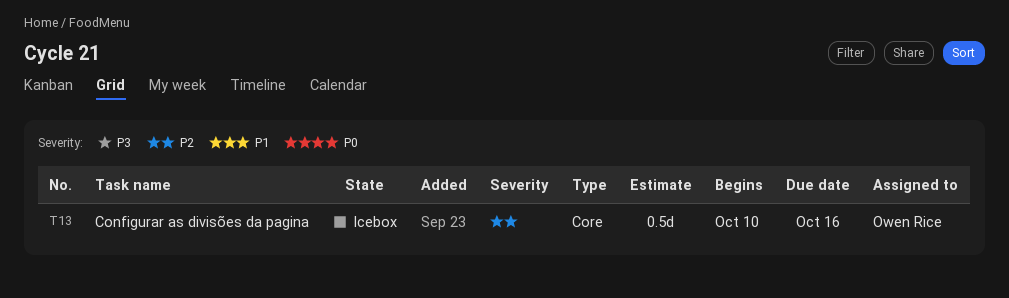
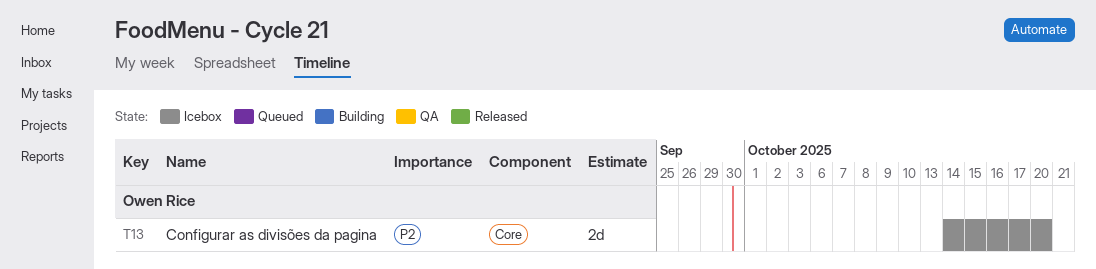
T13, estimate: 0.5d -> 2d
T13, start: Oct 10 -> Oct 14
T13, due: Oct 16 -> Oct 20

